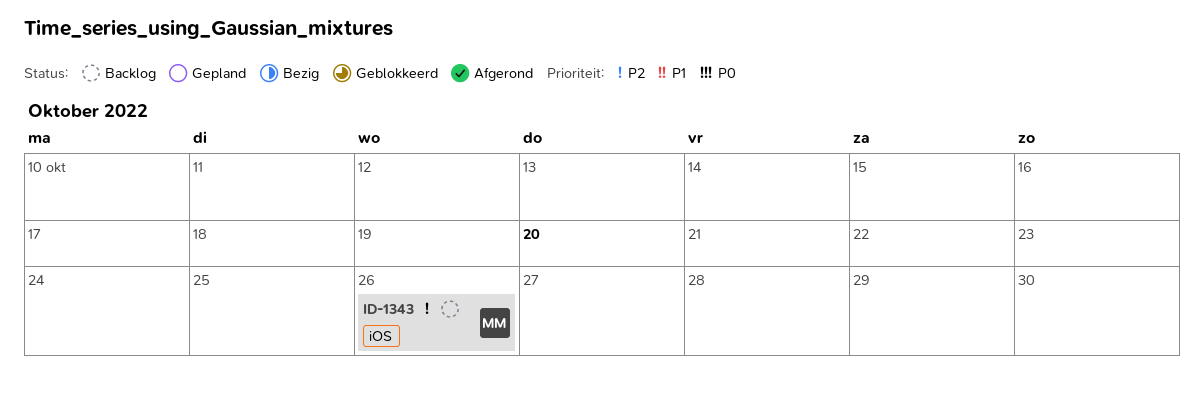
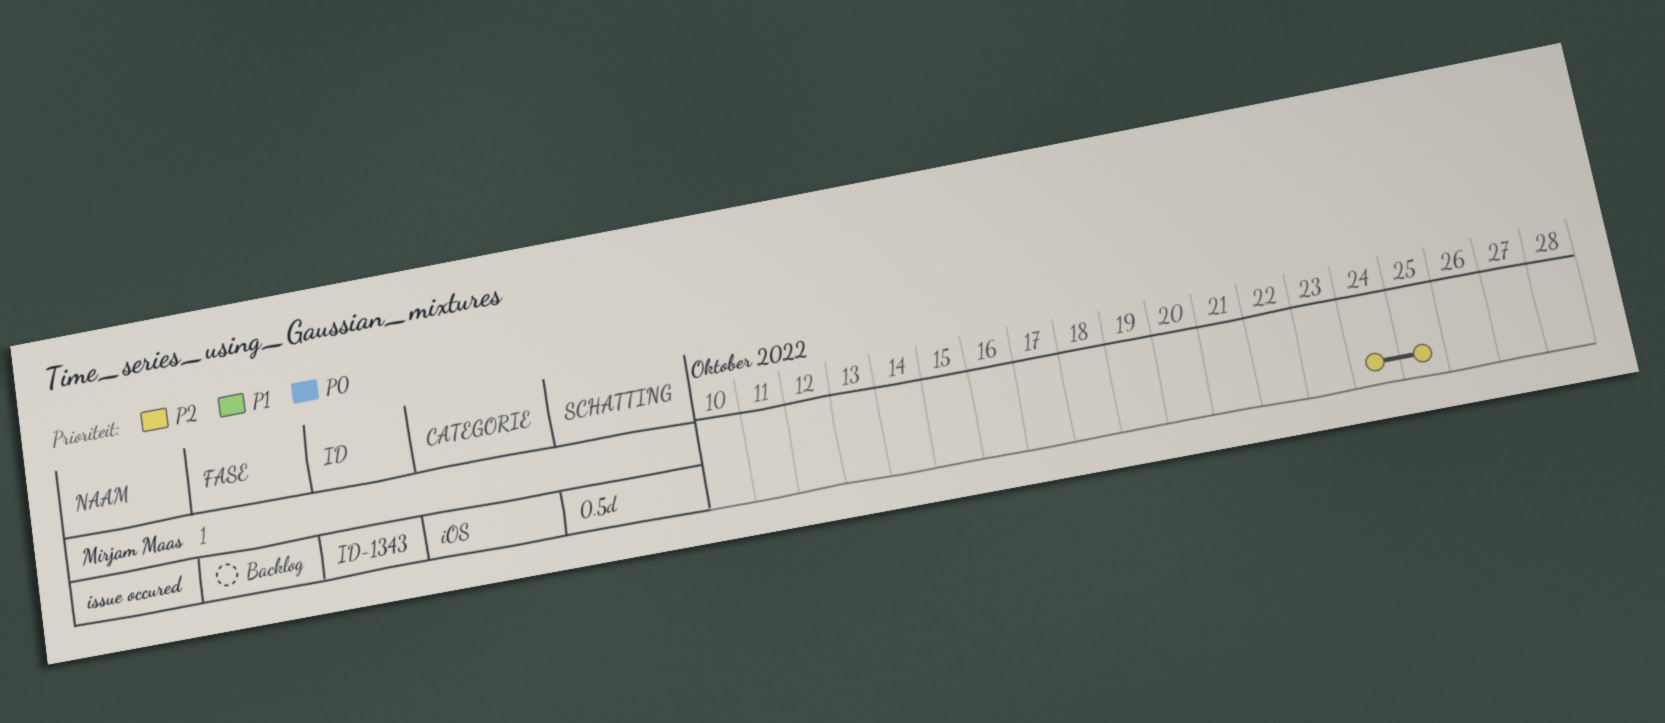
ID-1343, due: Oct 26 -> Oct 25

